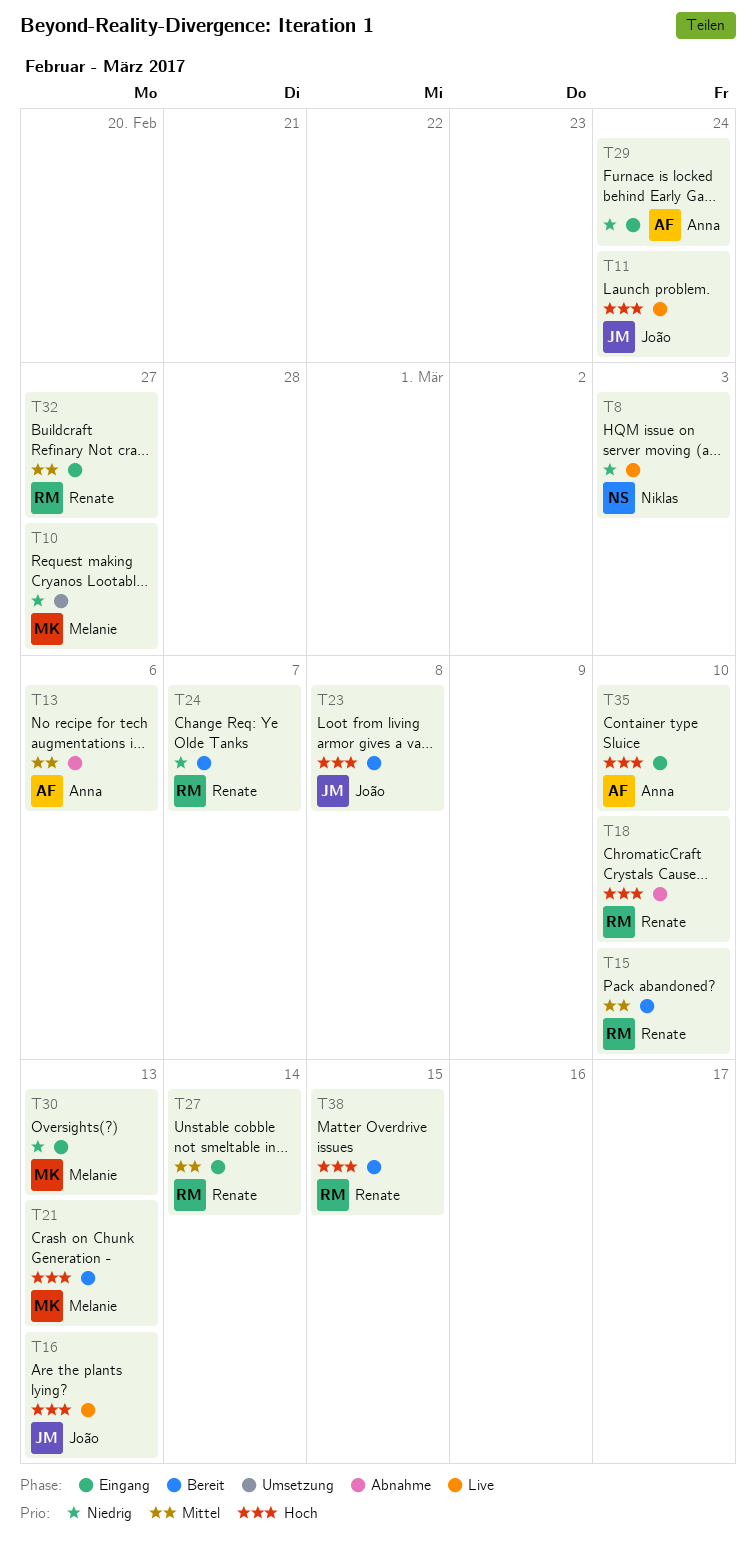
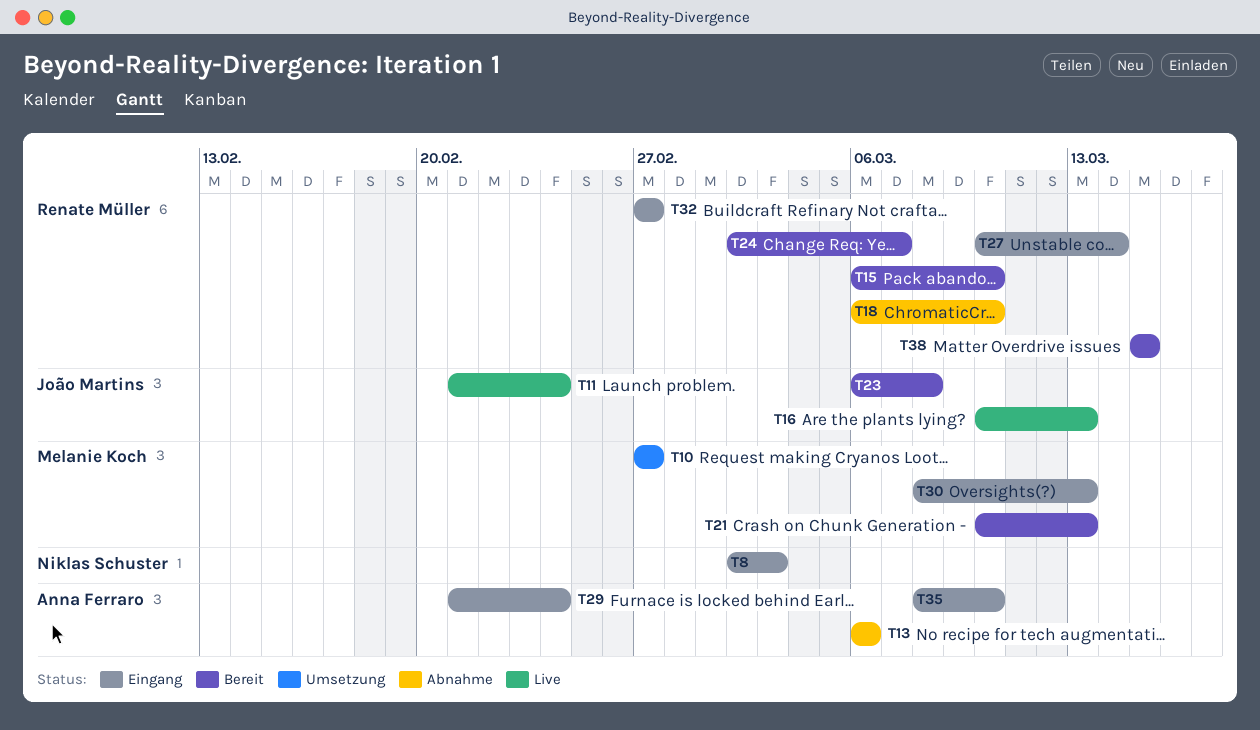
T8, status: Live -> Eingang

